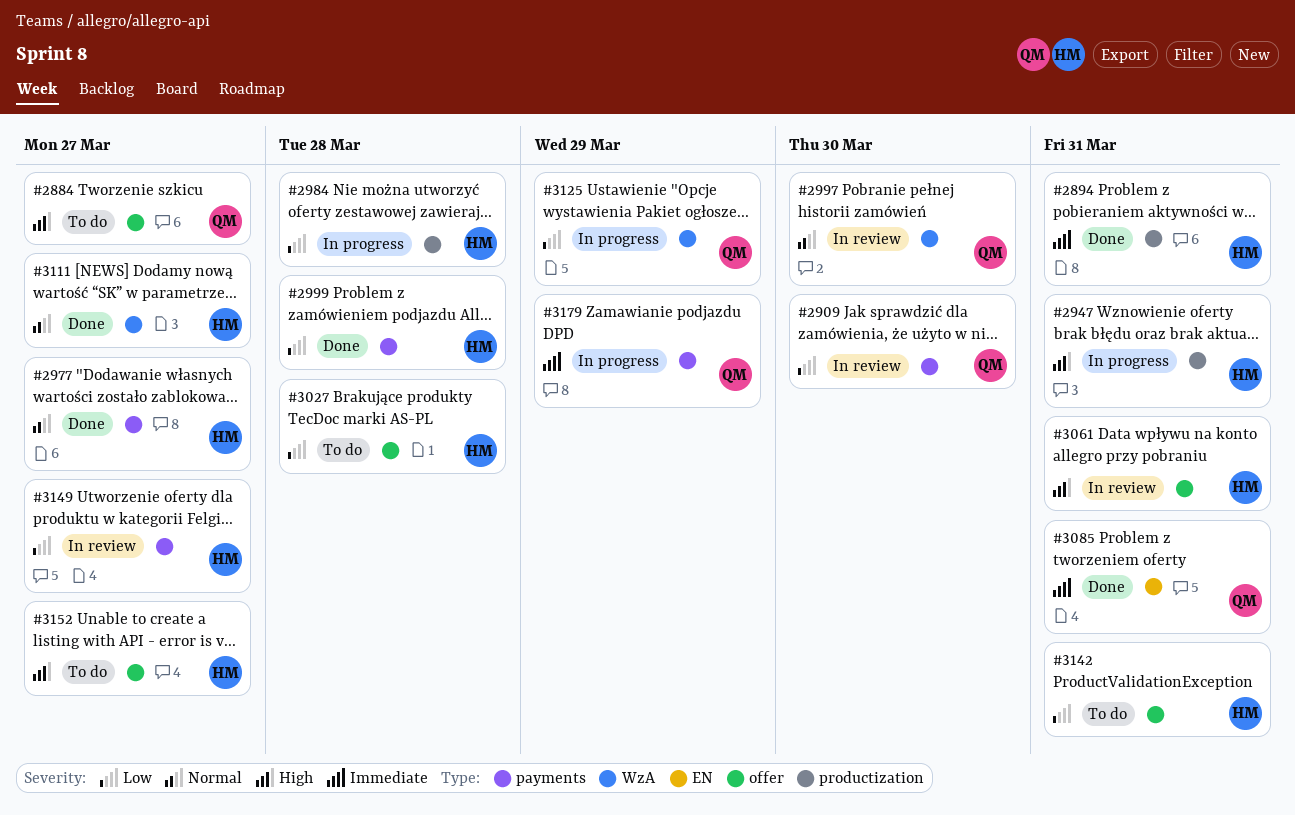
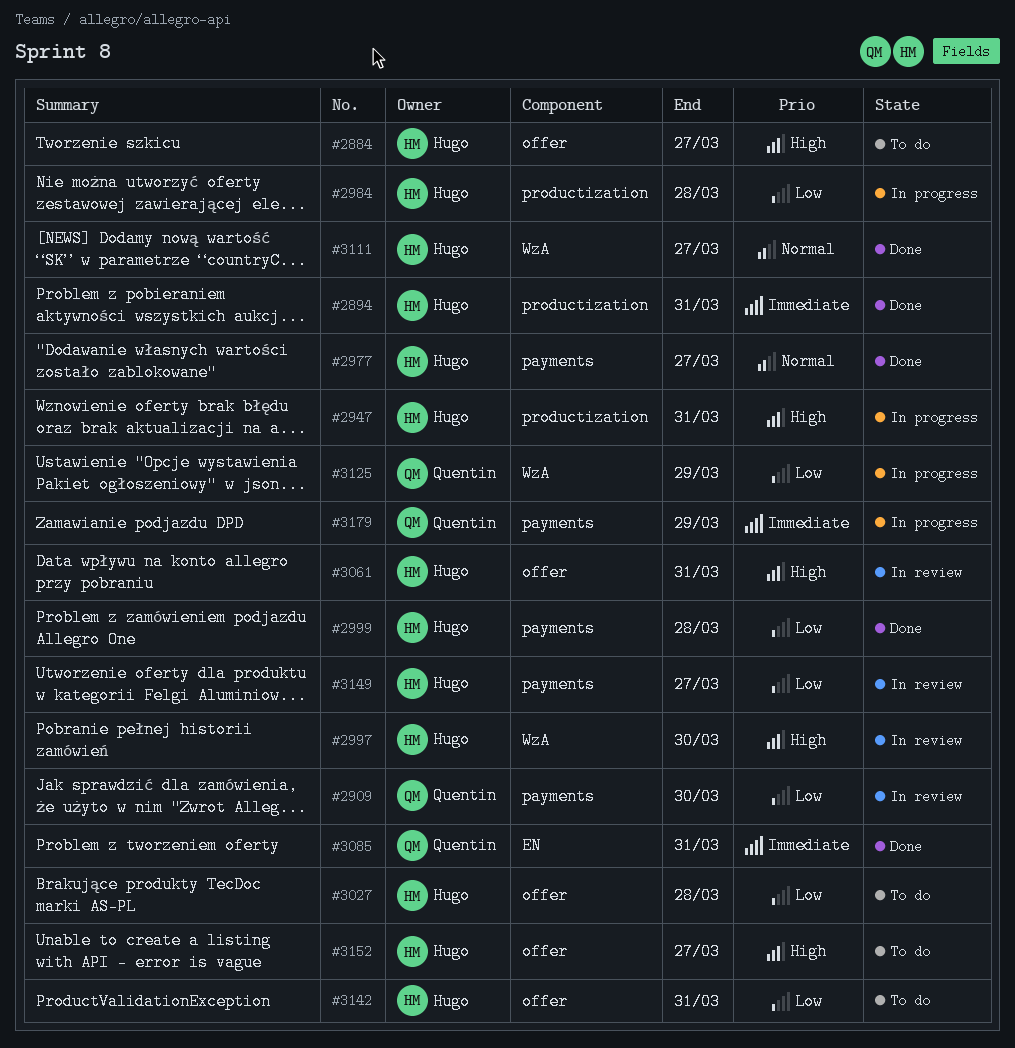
#2884, owner: Quentin -> Hugo
#2997, owner: Quentin -> Hugo
#2997, priority: Normal -> High

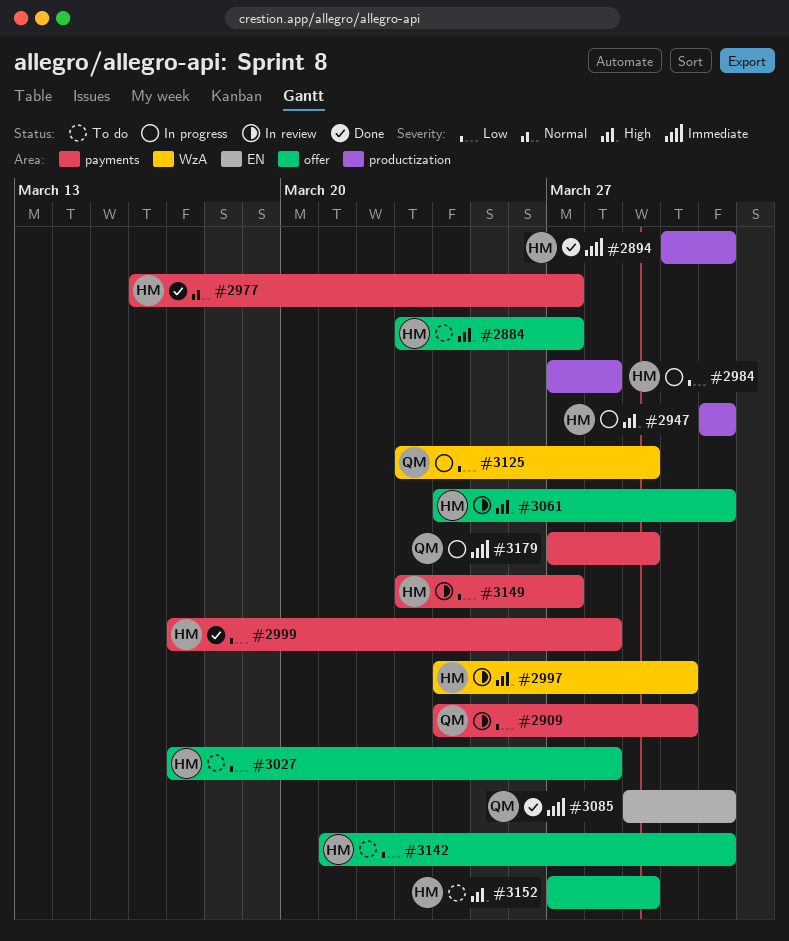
#3111: present -> none
#3152, due: Mar 27 -> Mar 29

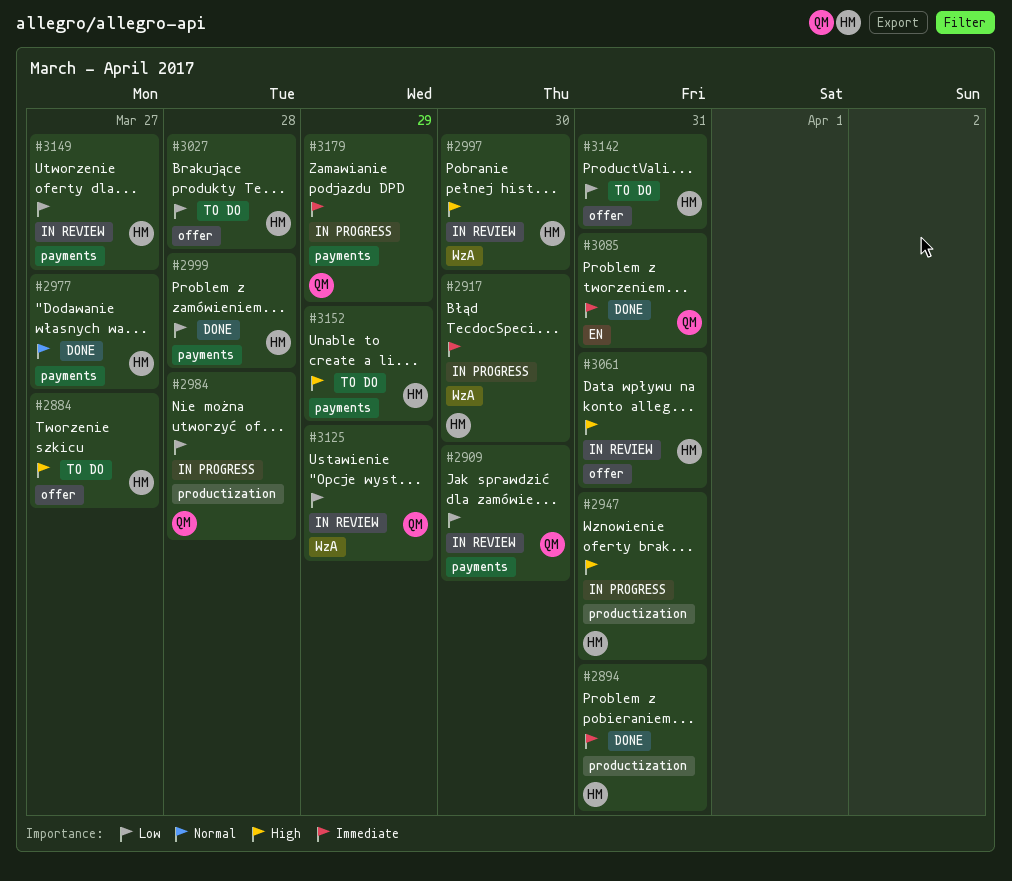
#2917: none -> present
#2984, owner: HM -> QM
#3125, status: In progress -> In review
#3152, label: offer -> payments

